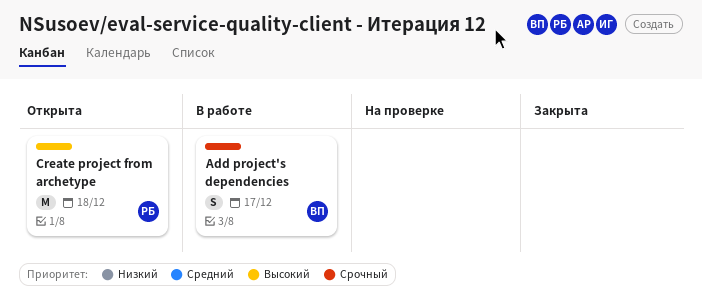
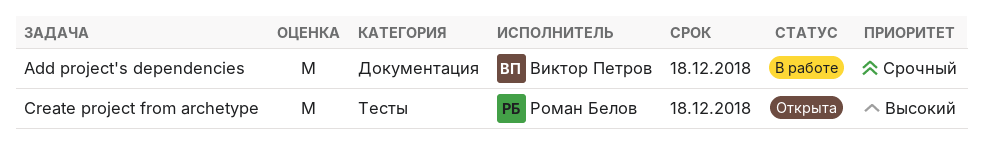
Add project's dependencies, estimate: S -> M
Add project's dependencies, due: Dec 17 -> Dec 18

